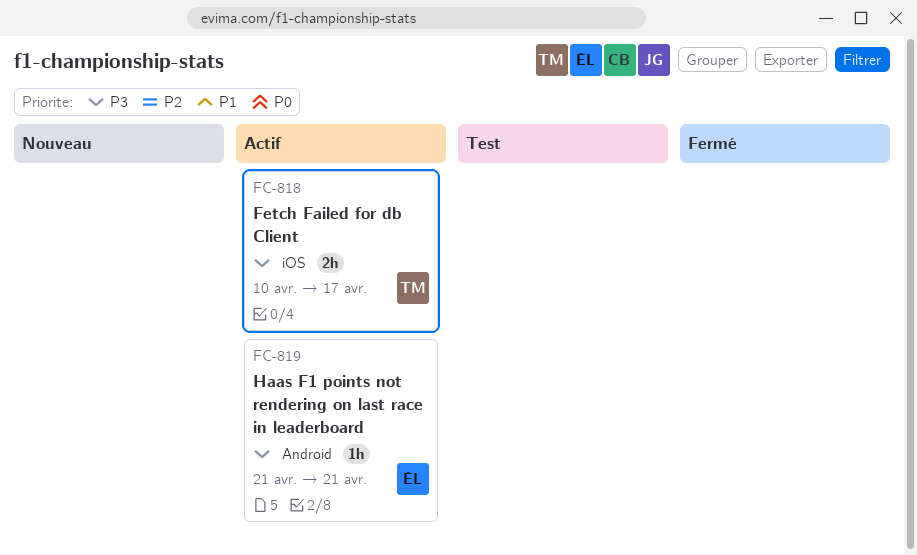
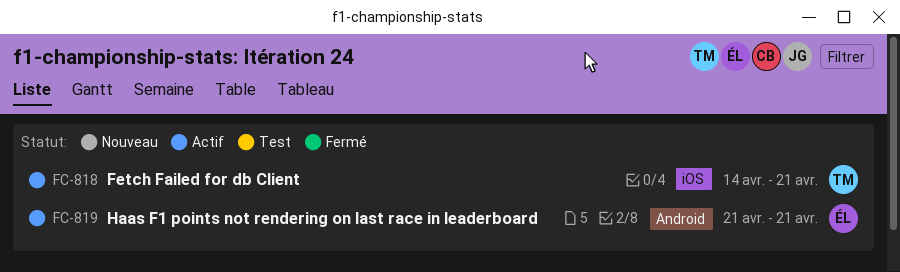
FC-818, start: Apr 10 -> Apr 14
FC-818, due: Apr 17 -> Apr 21

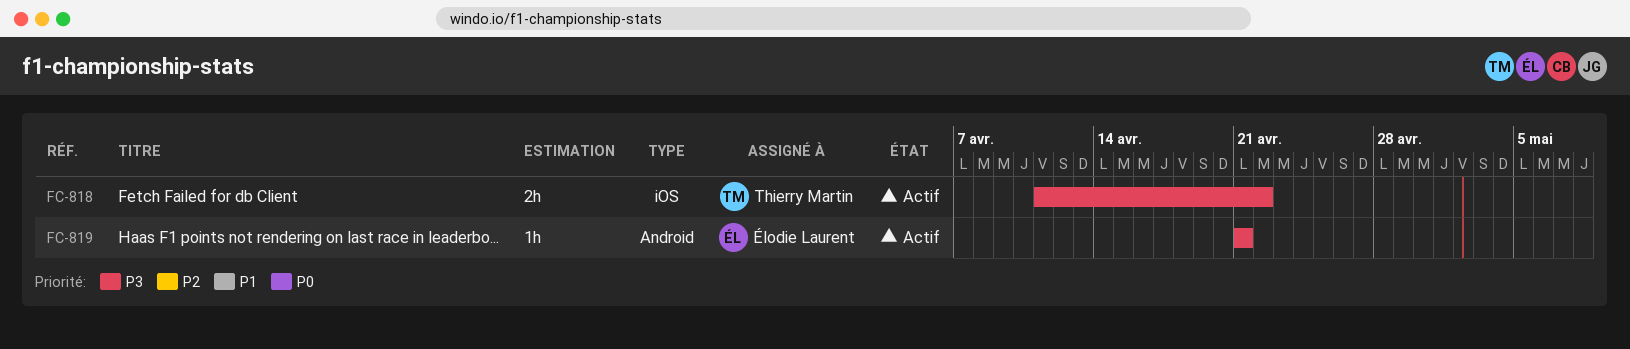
FC-818, start: Apr 14 -> Apr 11
FC-818, due: Apr 21 -> Apr 22

